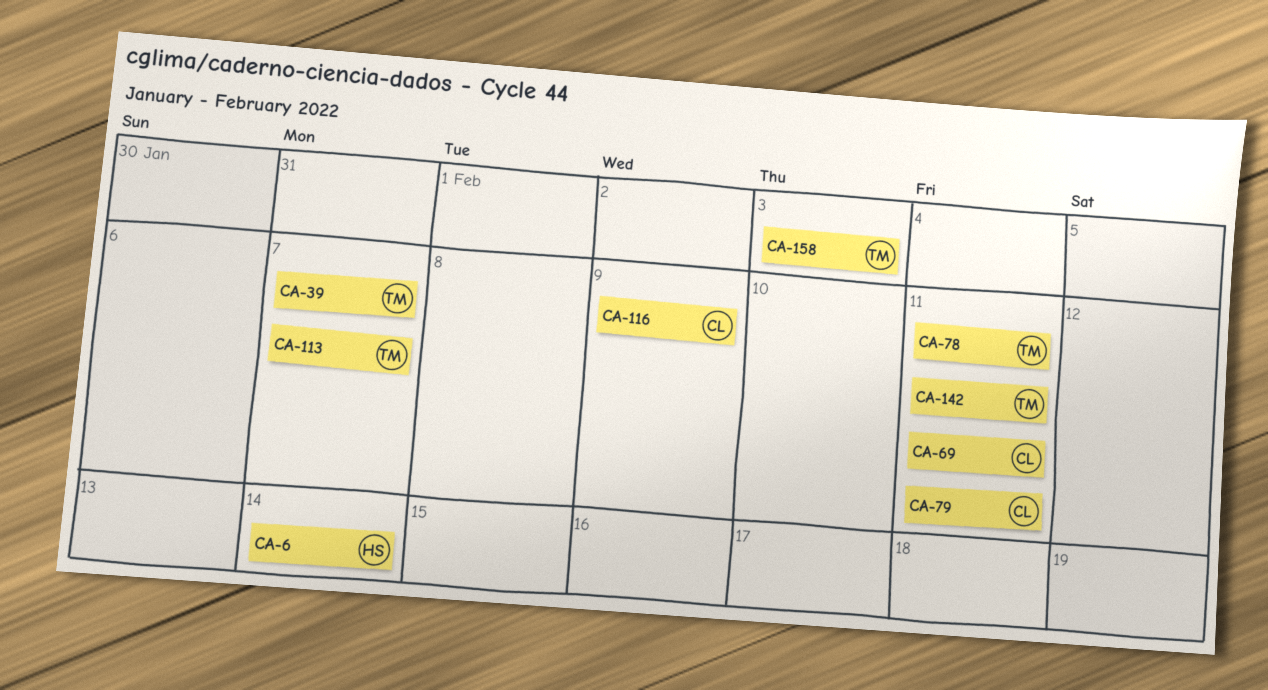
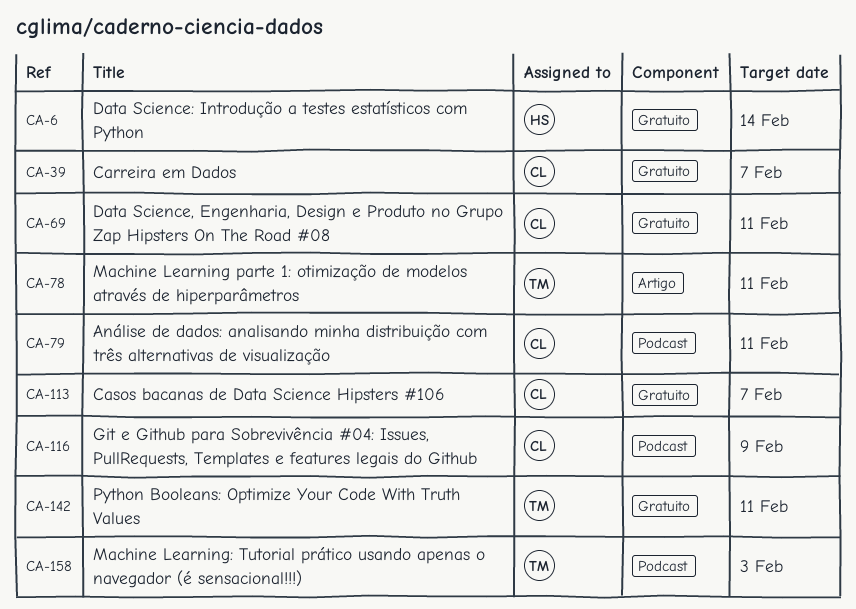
CA-39, owner: TM -> CL
CA-113, owner: TM -> CL

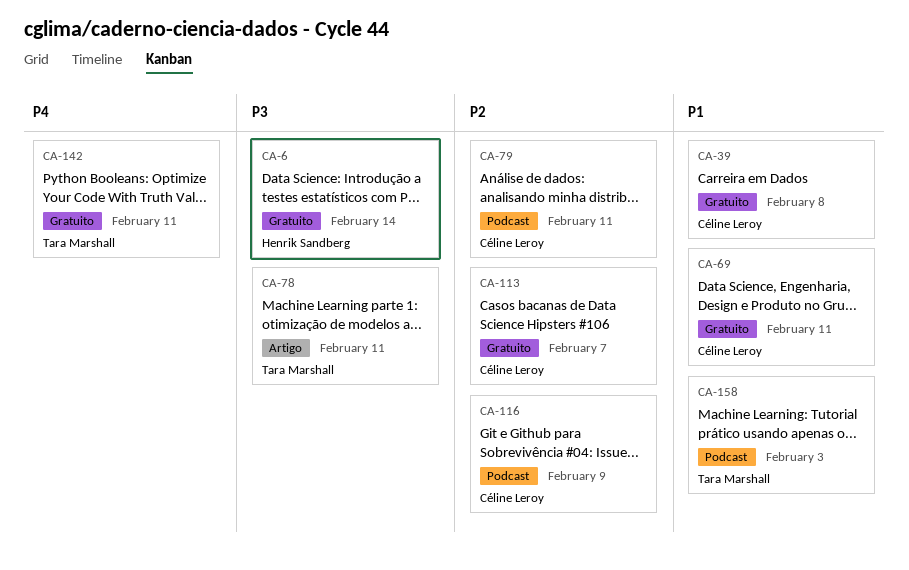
CA-39, due: Feb 7 -> Feb 8

